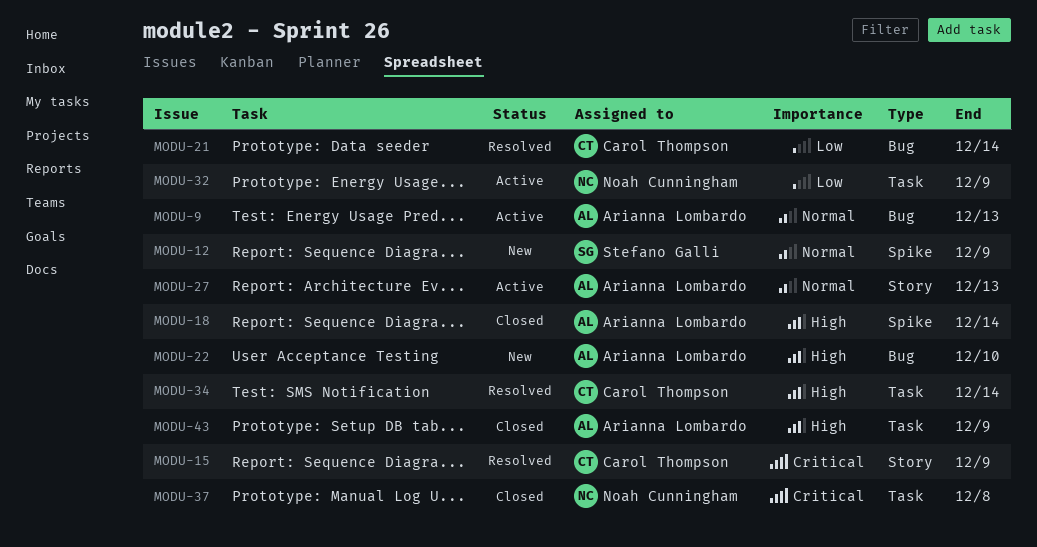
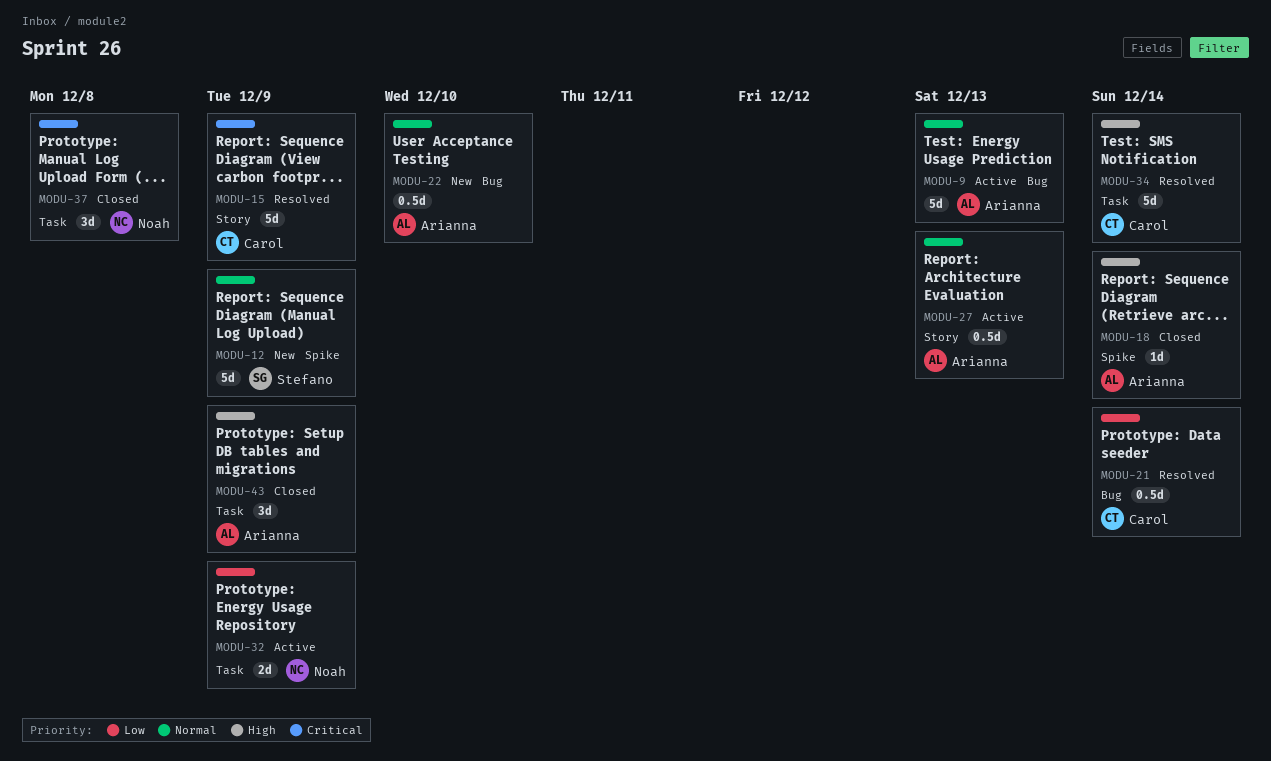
MODU-22, priority: High -> Normal

